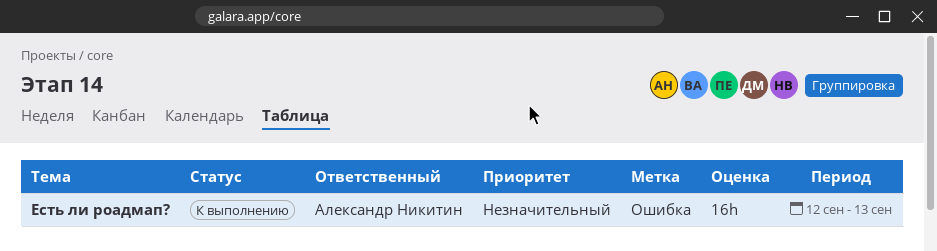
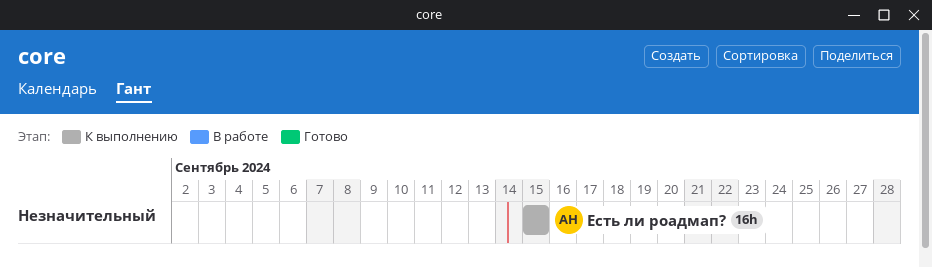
Есть ли роадмап?, start: Sep 12 -> Sep 15
Есть ли роадмап?, due: Sep 13 -> Sep 15

